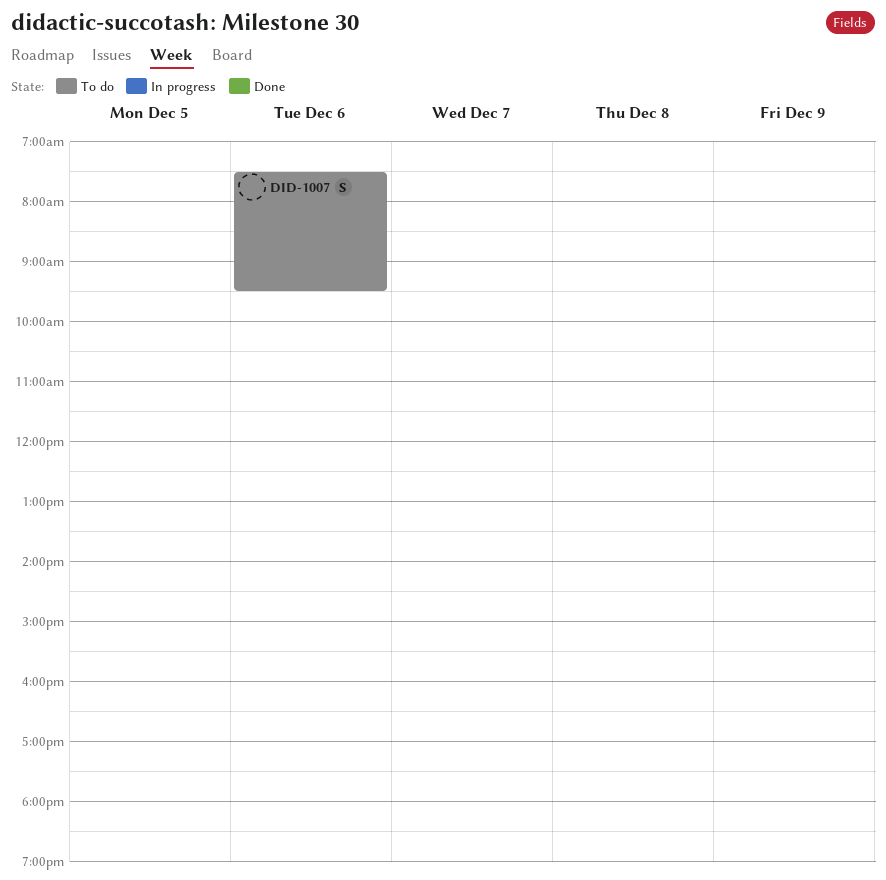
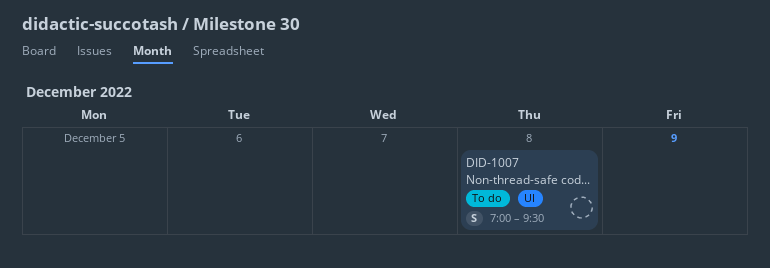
DID-1007, day: Dec 6 -> Dec 8
DID-1007, begins: 07:30 -> 07:00

